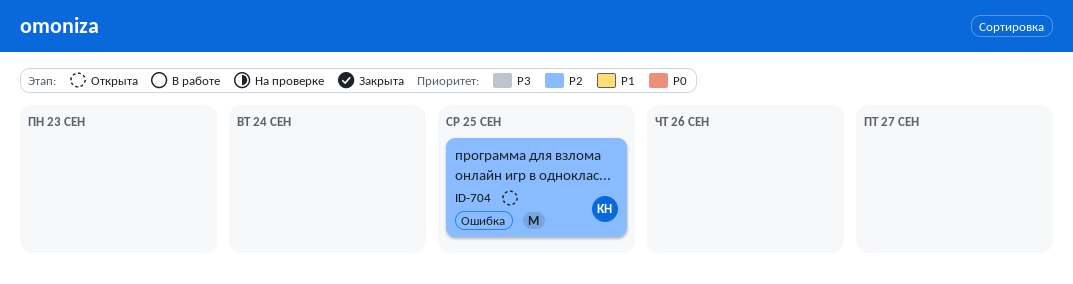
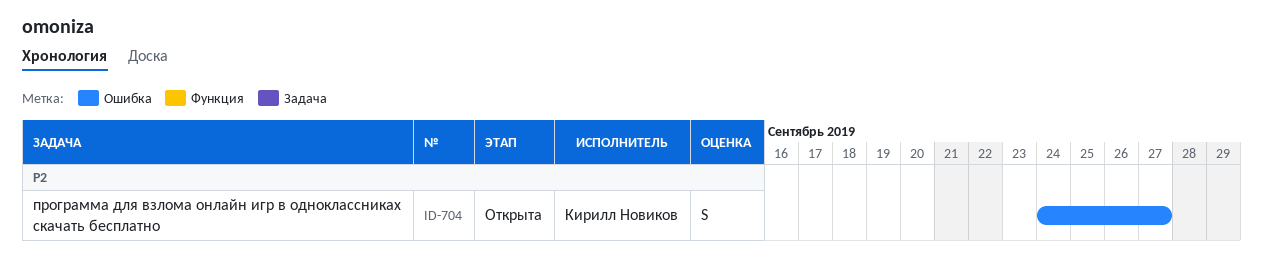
ID-704, estimate: M -> S
ID-704, due: Sep 25 -> Sep 27

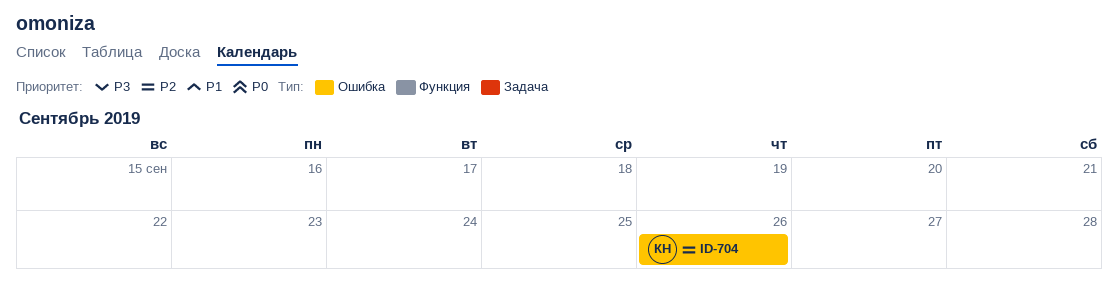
ID-704, start: Sep 24 -> Sep 26
ID-704, due: Sep 27 -> Sep 26

